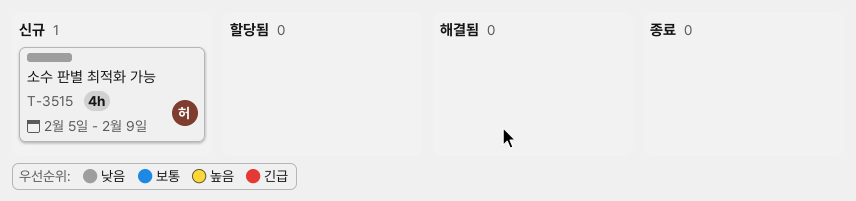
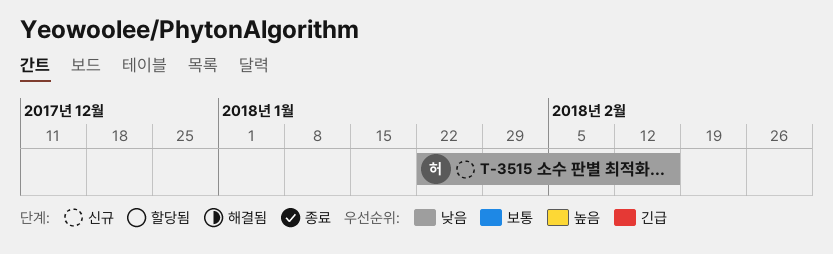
T-3515, start: Feb 5 -> Jan 22
T-3515, due: Feb 9 -> Feb 16

